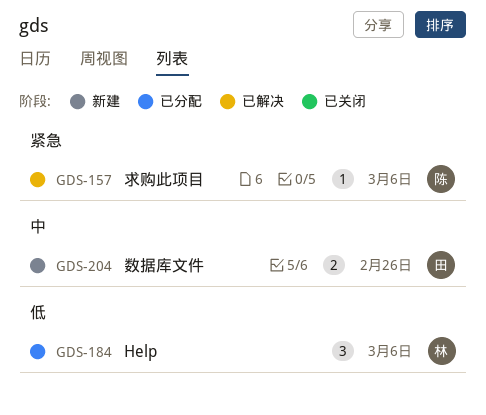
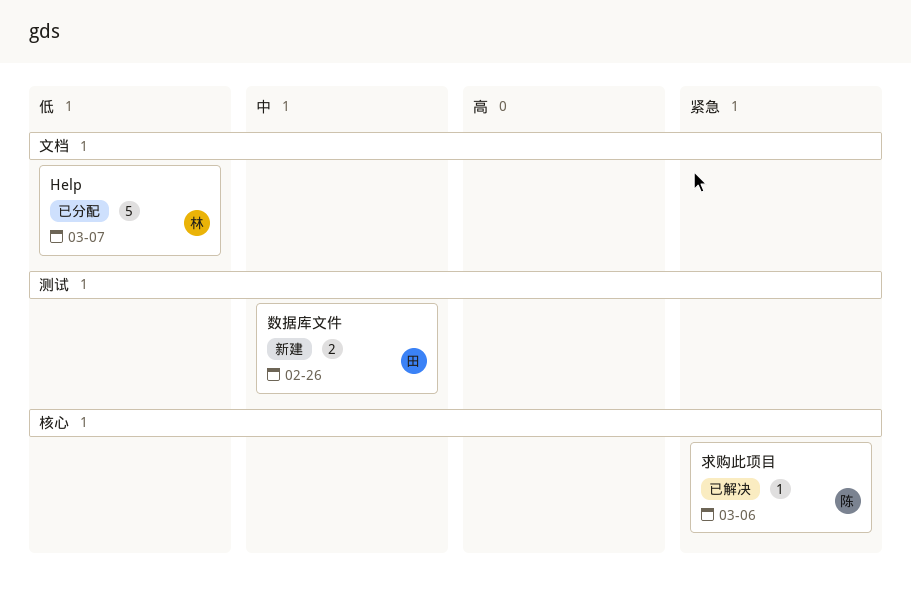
Help, estimate: 3 -> 5
Help, due: Mar 6 -> Mar 7

